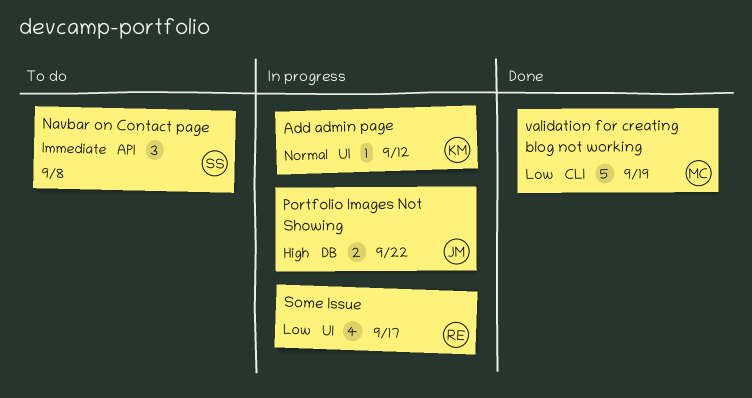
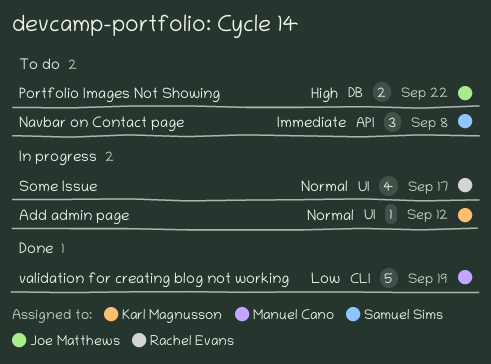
Portfolio Images Not Showing, status: In progress -> To do
Some Issue, priority: Low -> Normal

